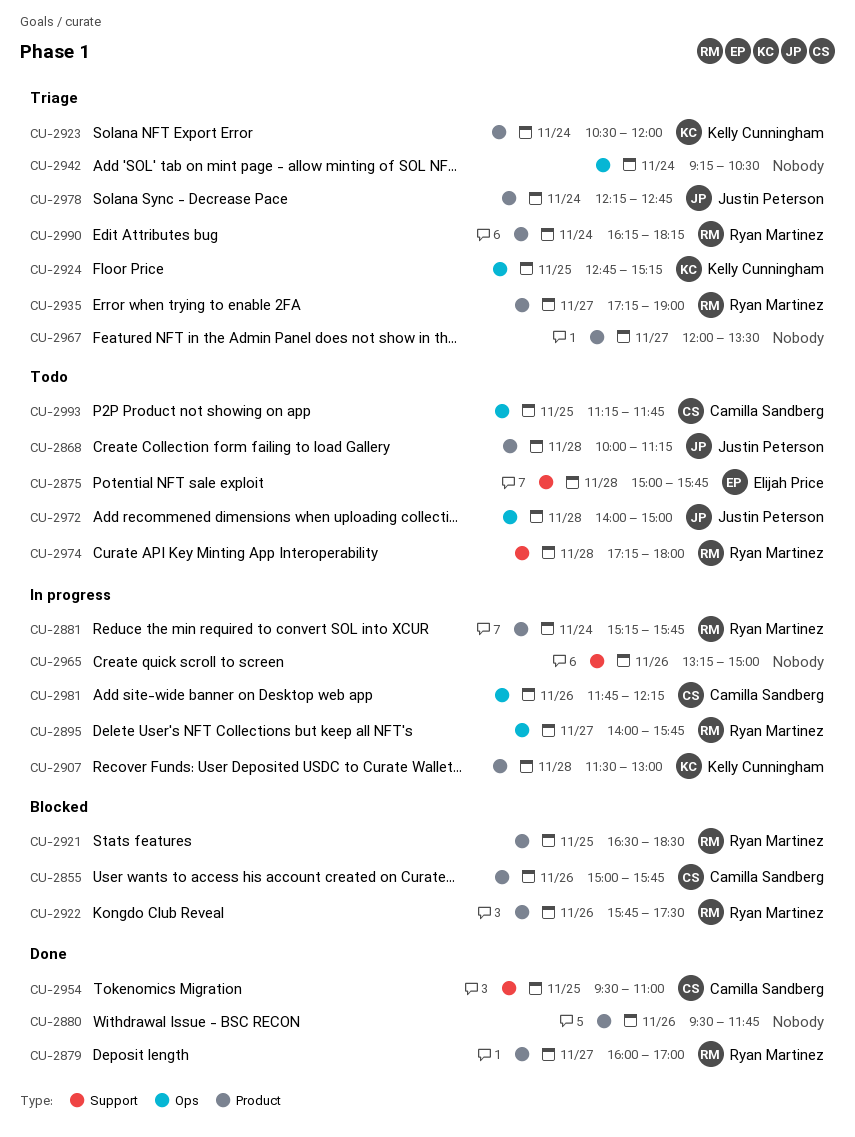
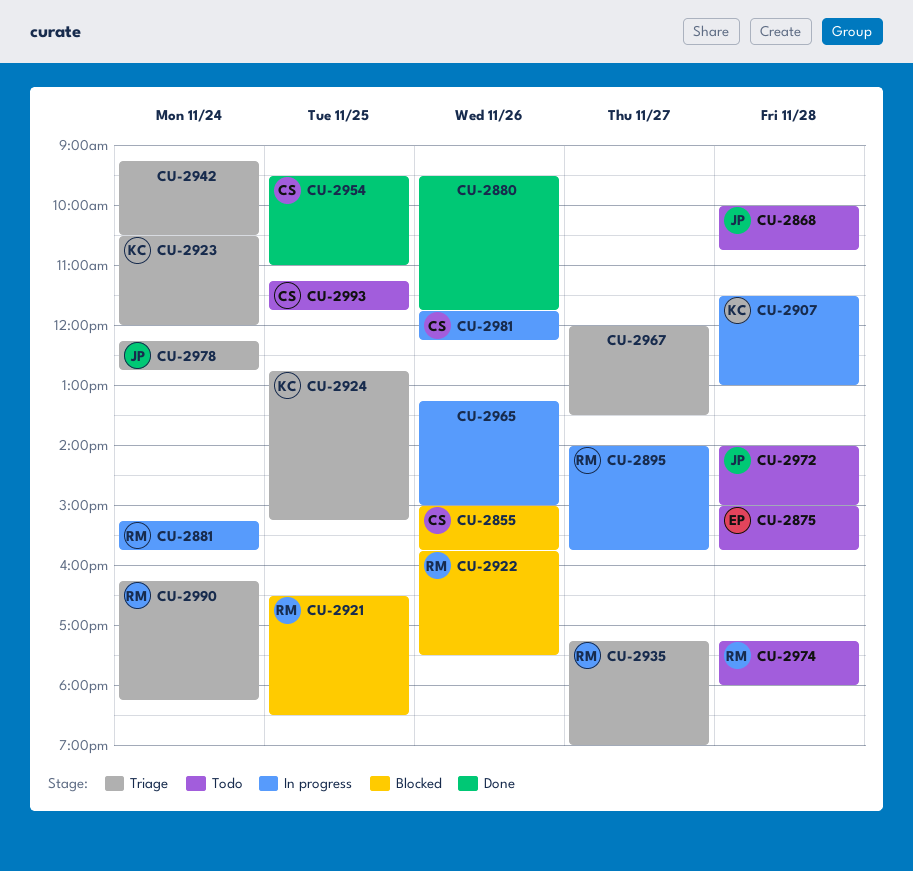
CU-2868, ends: 11:15 -> 10:45
CU-2879: present -> none

